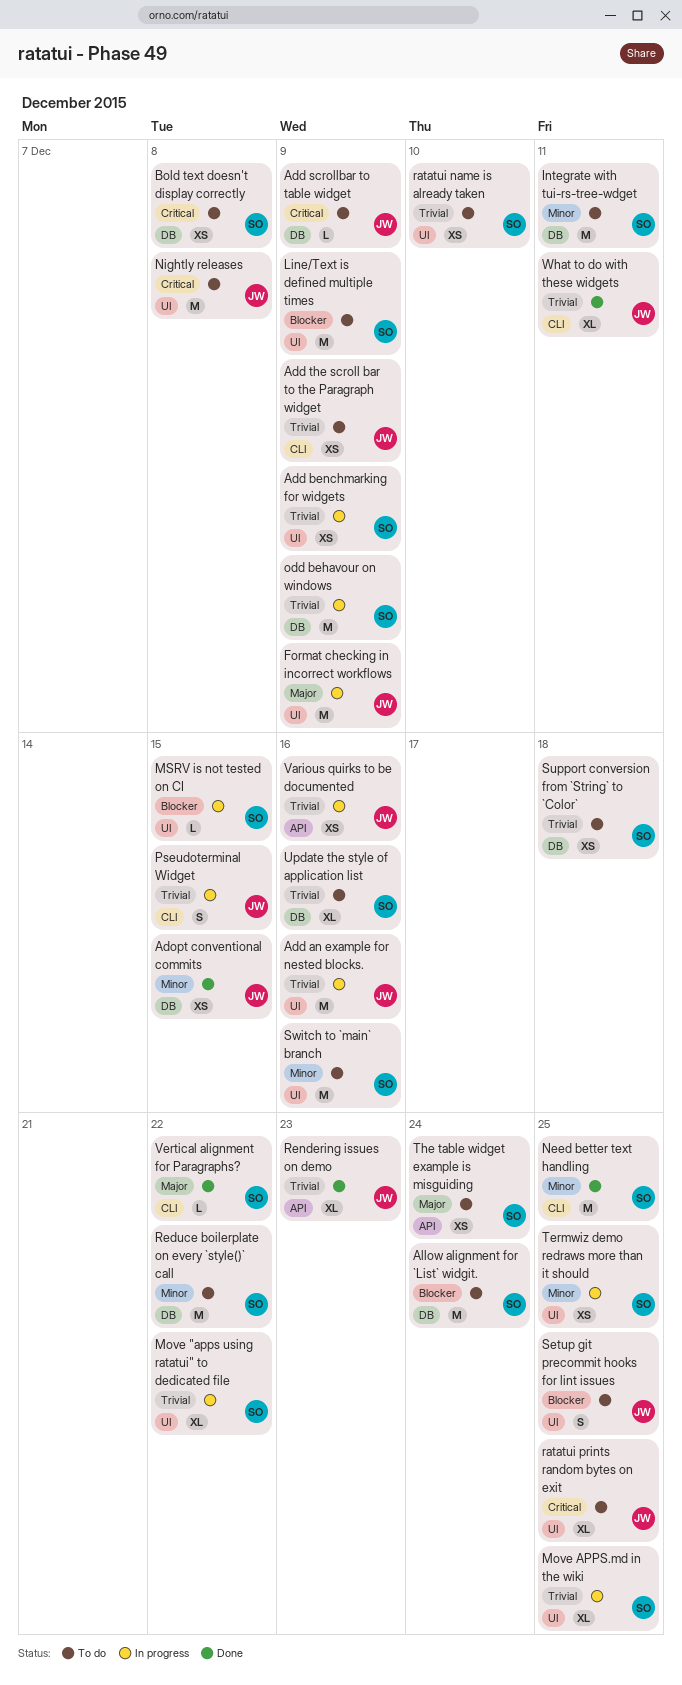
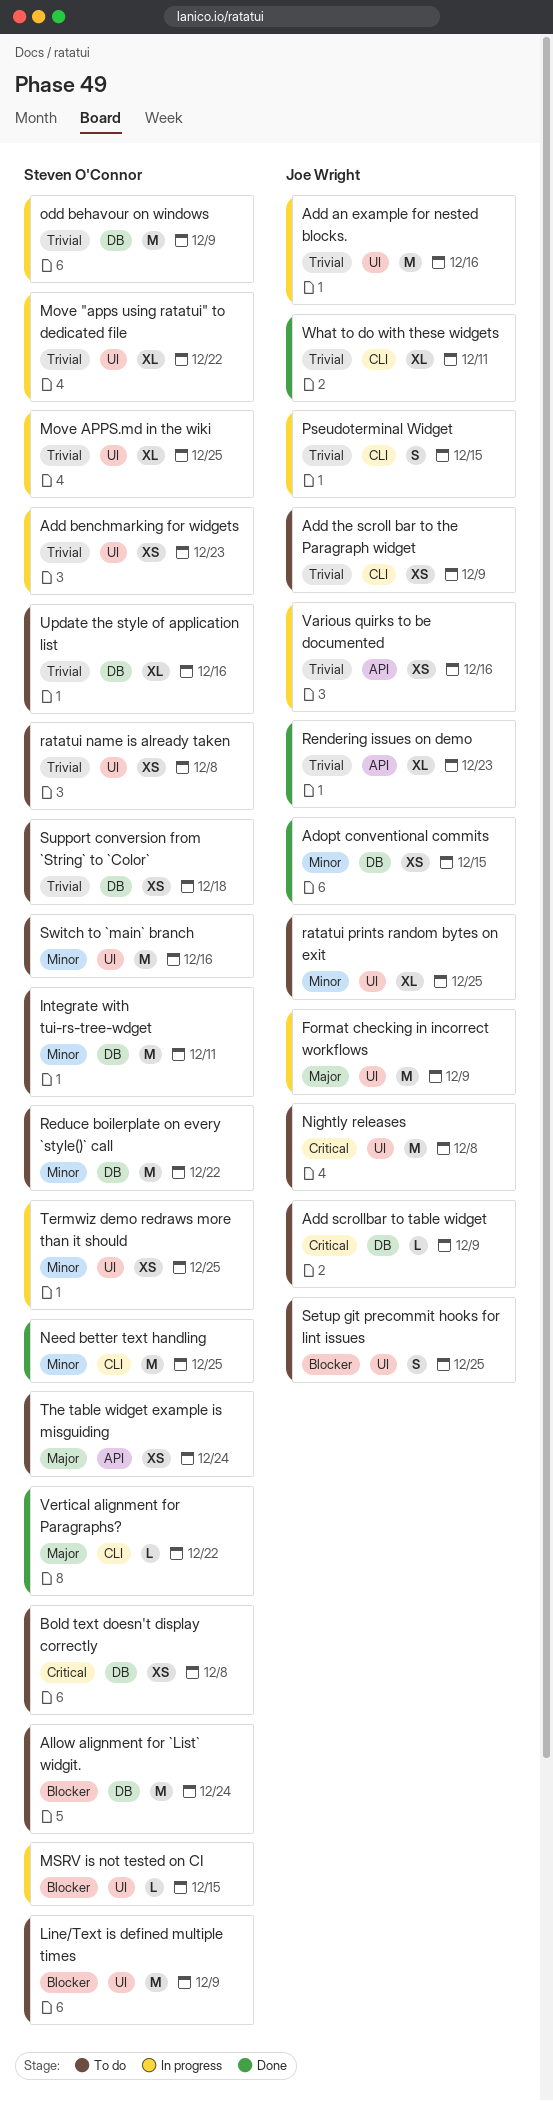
Add benchmarking for widgets, due: Dec 9 -> Dec 23
ratatui name is already taken, due: Dec 10 -> Dec 8
ratatui prints random bytes on exit, priority: Critical -> Minor

